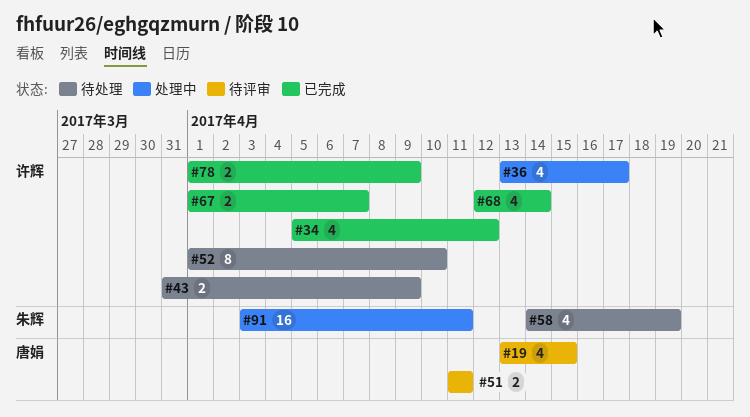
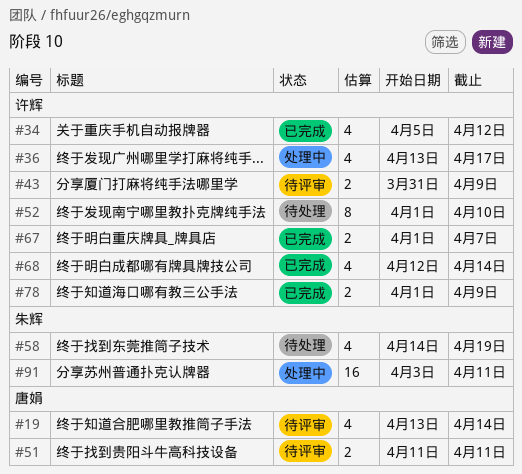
#19, due: Apr 15 -> Apr 14
#43, status: 待处理 -> 待评审

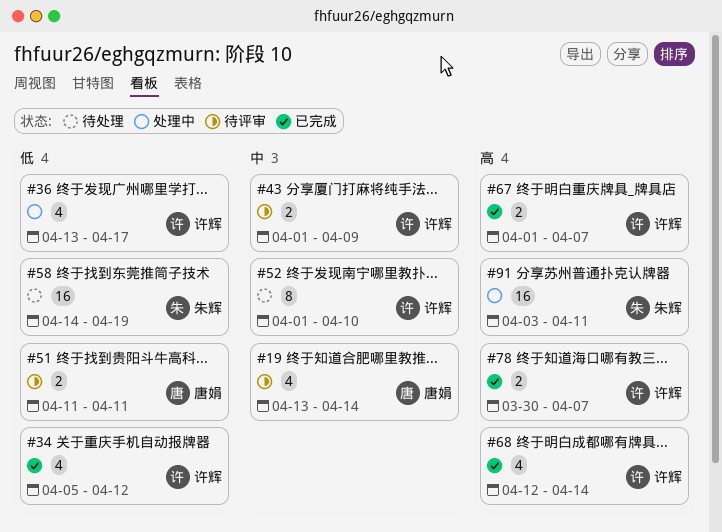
#43, start: Mar 31 -> Apr 1
#58, estimate: 4 -> 16
#78, start: Apr 1 -> Mar 30
#78, due: Apr 9 -> Apr 7

